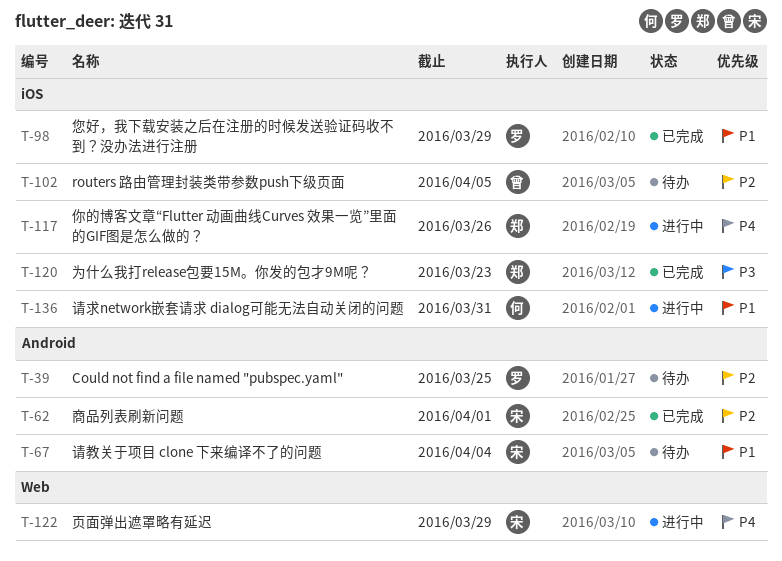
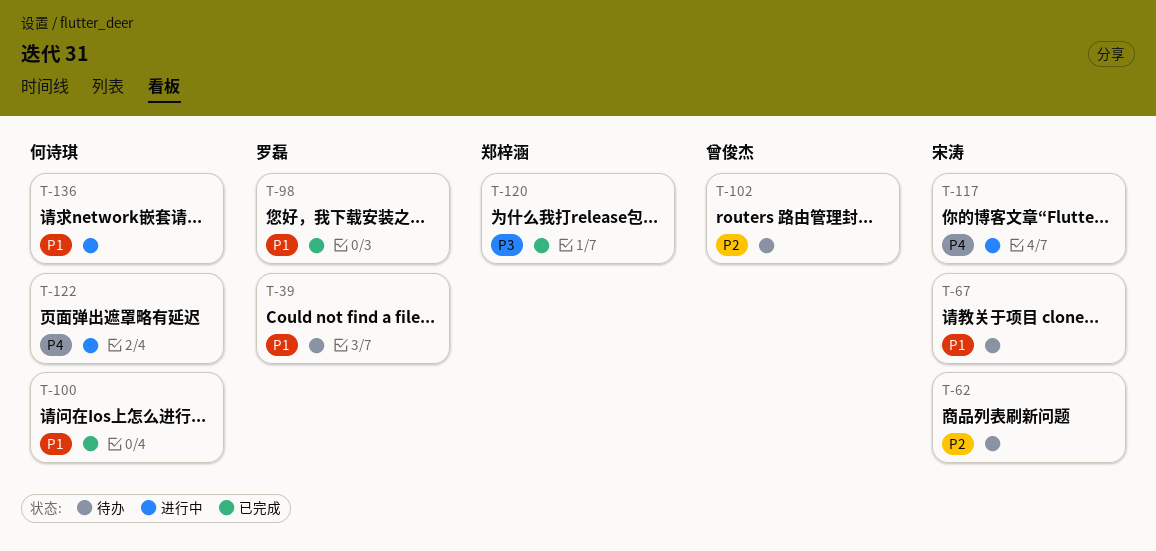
T-39, priority: P2 -> P1
T-62, status: 已完成 -> 待办
T-100: none -> present
T-117, owner: 郑梓涵 -> 宋涛
T-122, owner: 宋涛 -> 何诗琪

